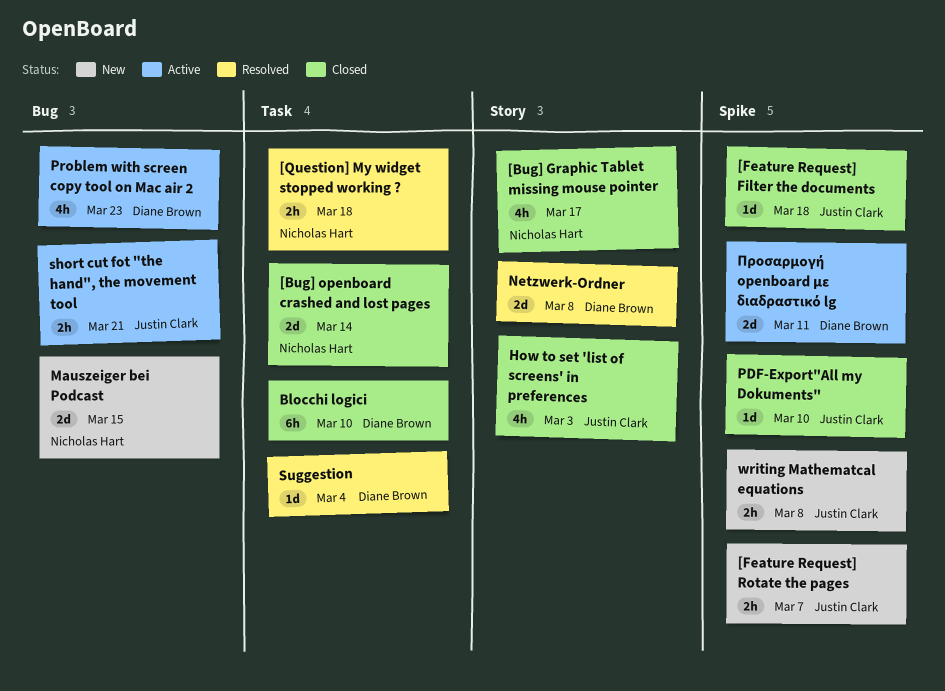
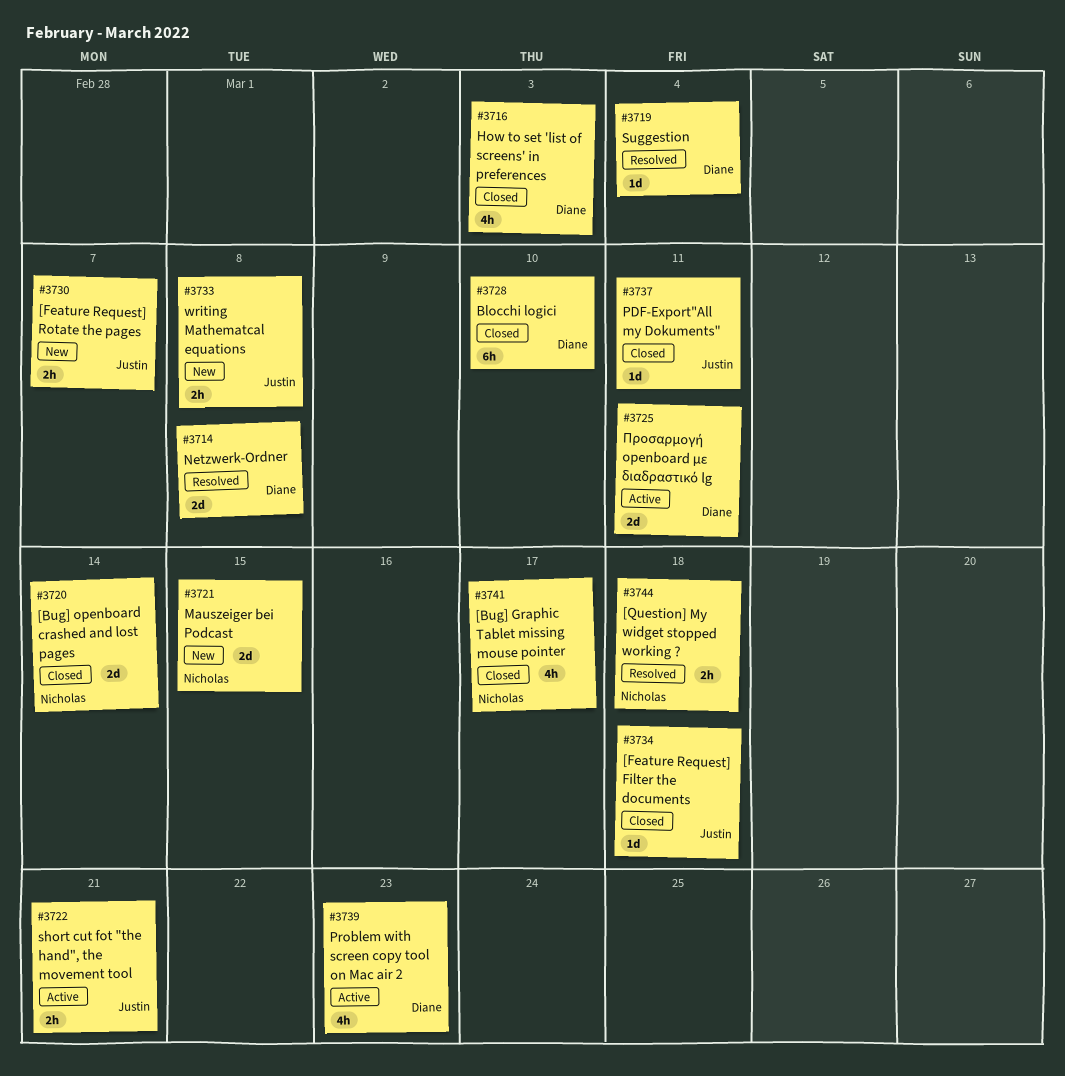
How to set 'list of screens' in preferences, owner: Justin Clark -> Diane Brown
PDF-Export"All my Dokuments", due: Mar 10 -> Mar 11

